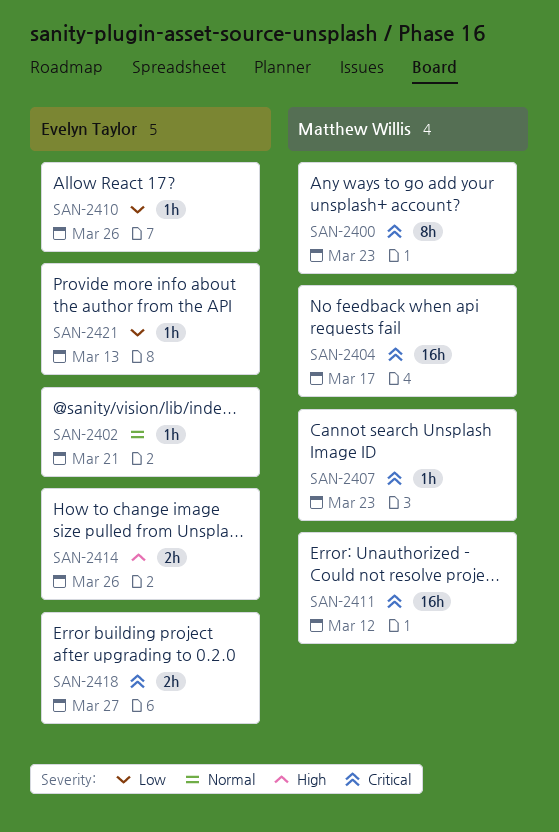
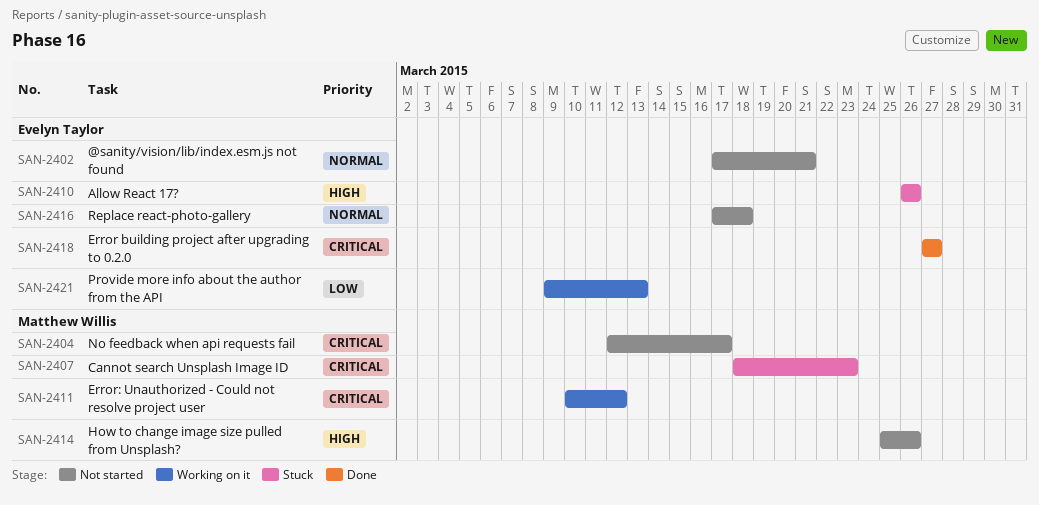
SAN-2400: present -> none
SAN-2410, priority: Low -> High
SAN-2414, owner: Evelyn Taylor -> Matthew Willis
SAN-2416: none -> present

